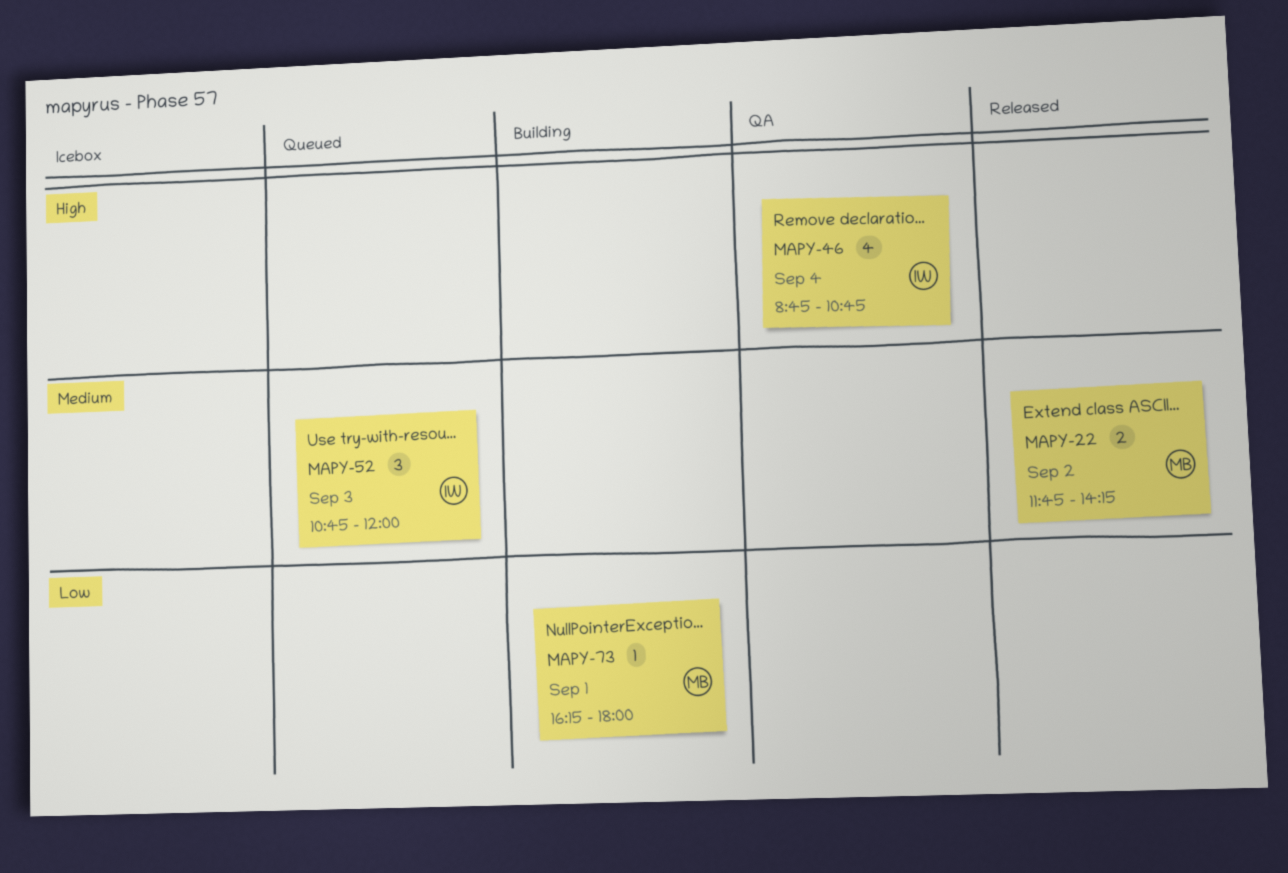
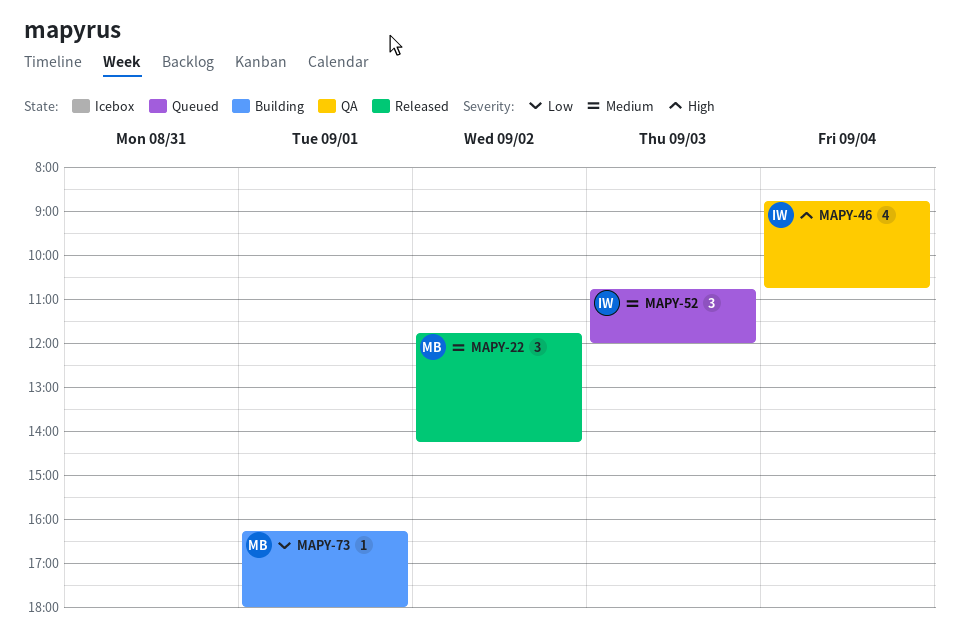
MAPY-22, estimate: 2 -> 3

